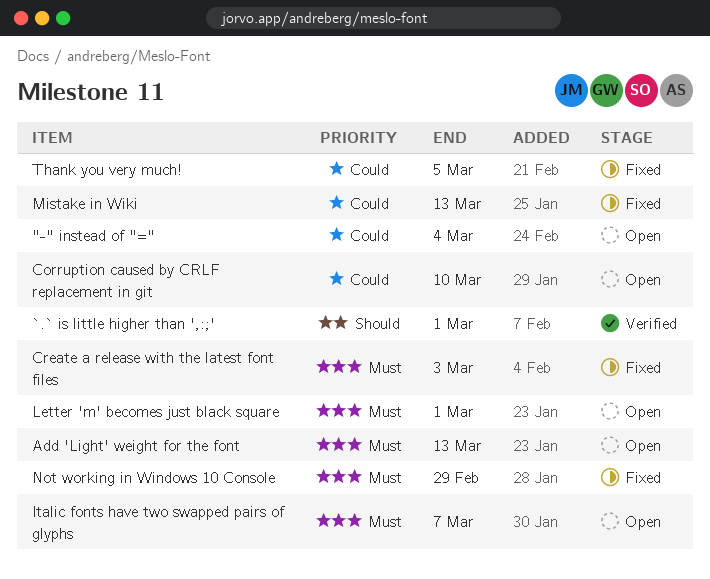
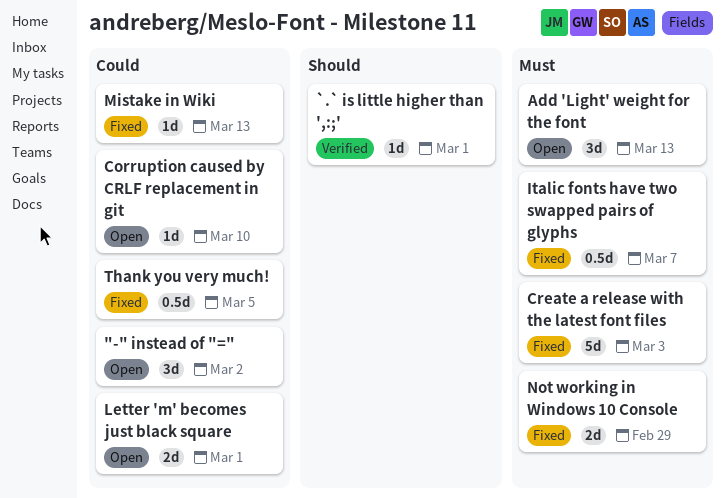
"-" instead of "=", due: Mar 4 -> Mar 2
Italic fonts have two swapped pairs of glyphs, status: Open -> Fixed
Letter 'm' becomes just black square, priority: Must -> Could

